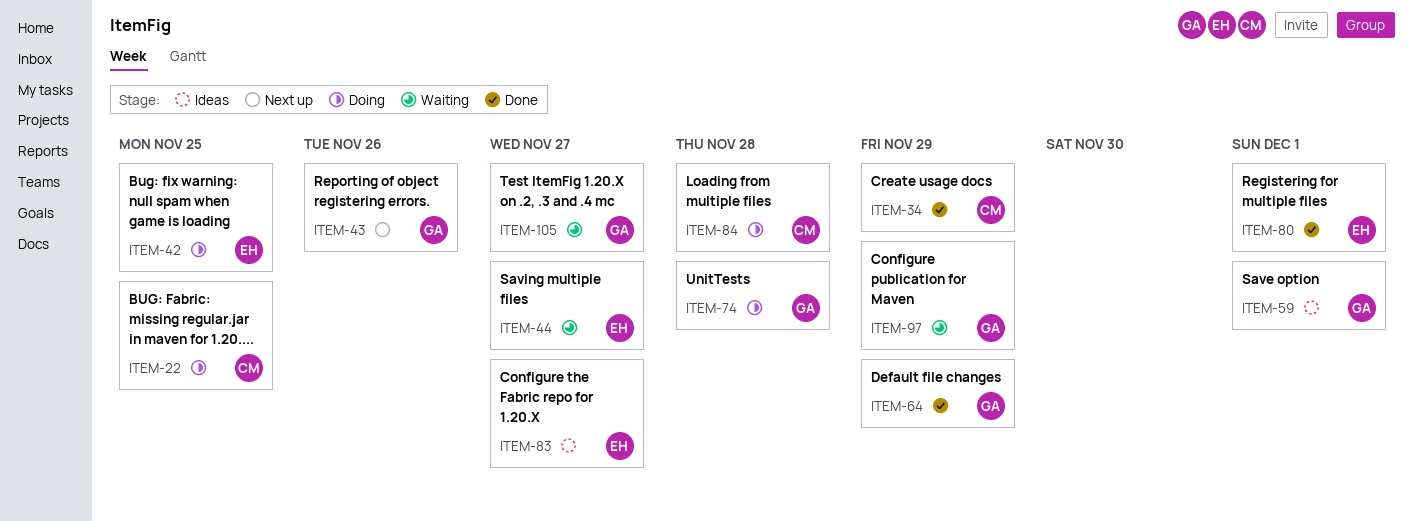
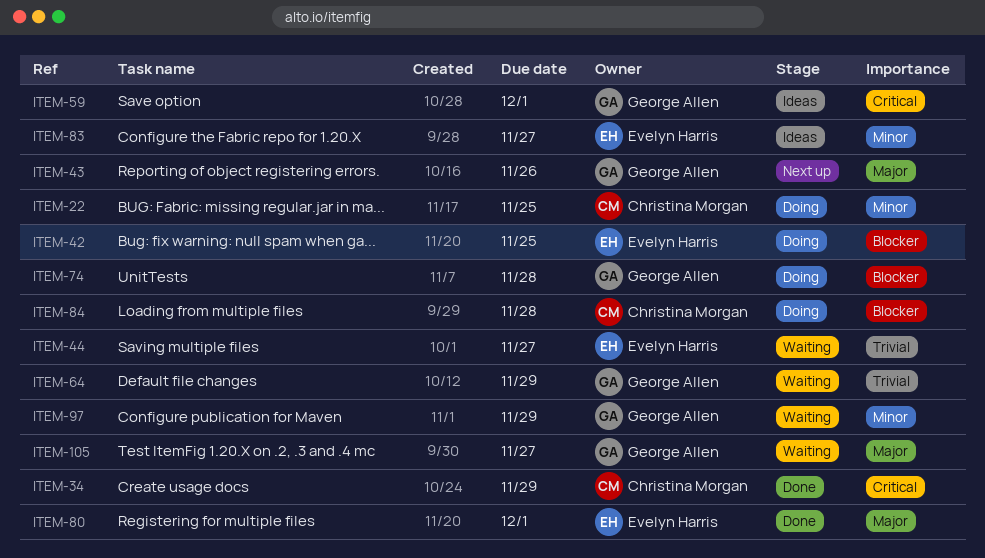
ITEM-64, status: Done -> Waiting

